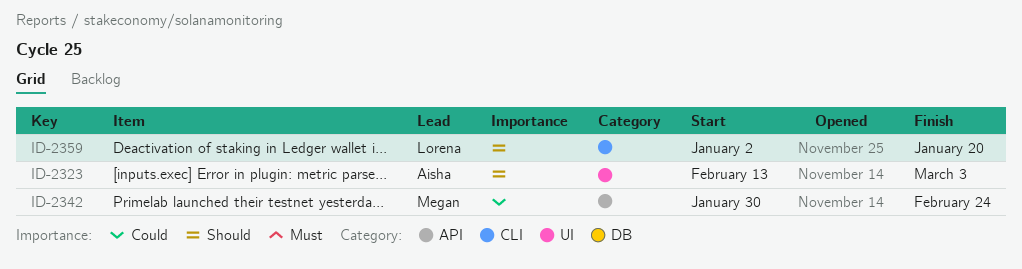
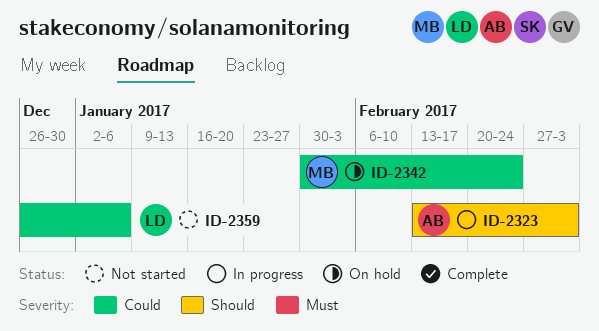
ID-2359, priority: Should -> Could
ID-2359, start: Jan 2 -> Dec 26
ID-2359, due: Jan 20 -> Jan 6

